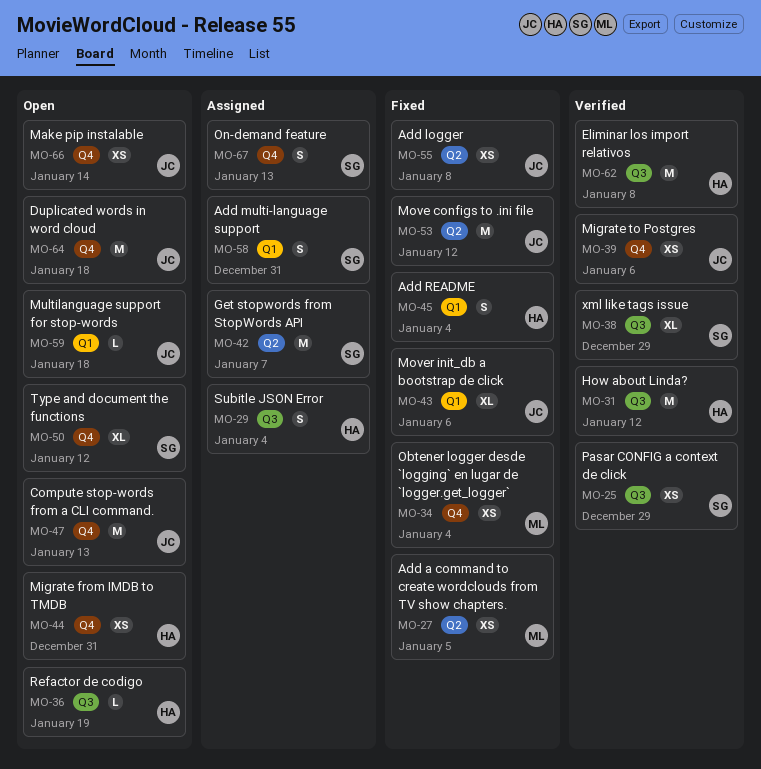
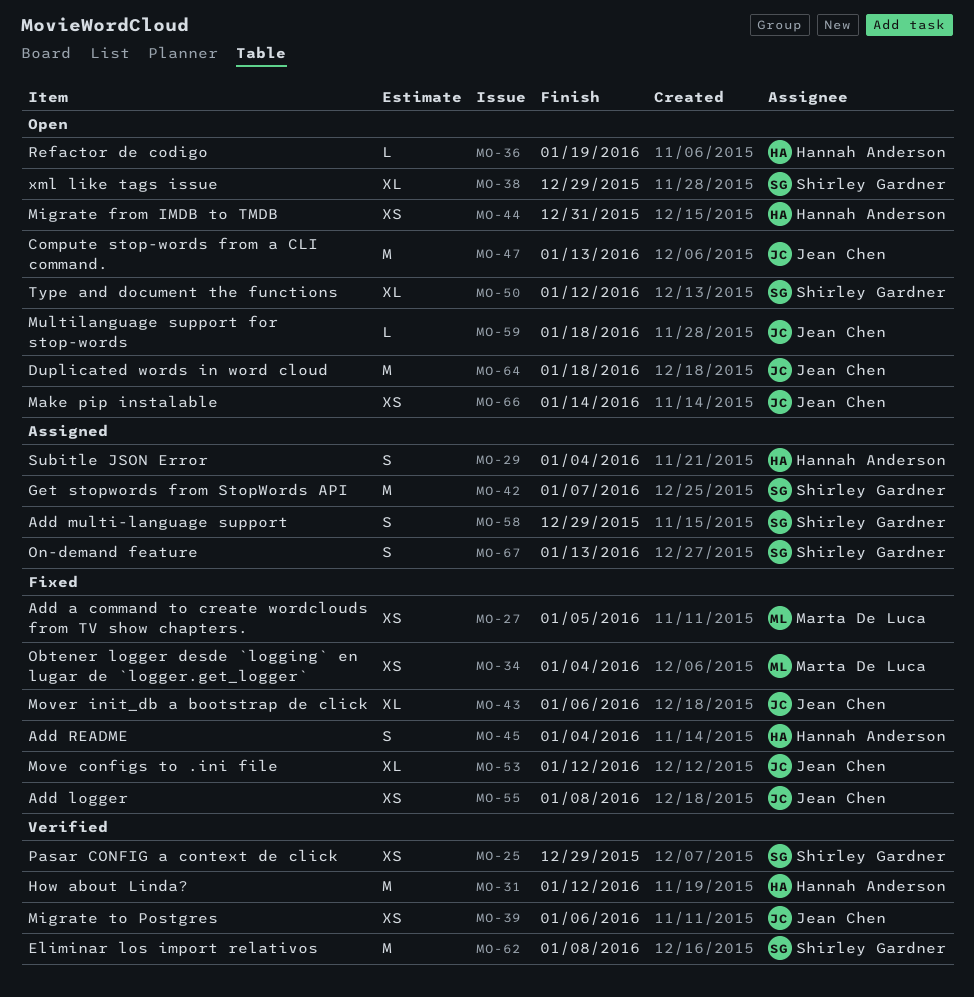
MO-38, status: Verified -> Open
MO-53, estimate: M -> XL
MO-58, due: Dec 31 -> Dec 29
MO-62, owner: Hannah Anderson -> Shirley Gardner

